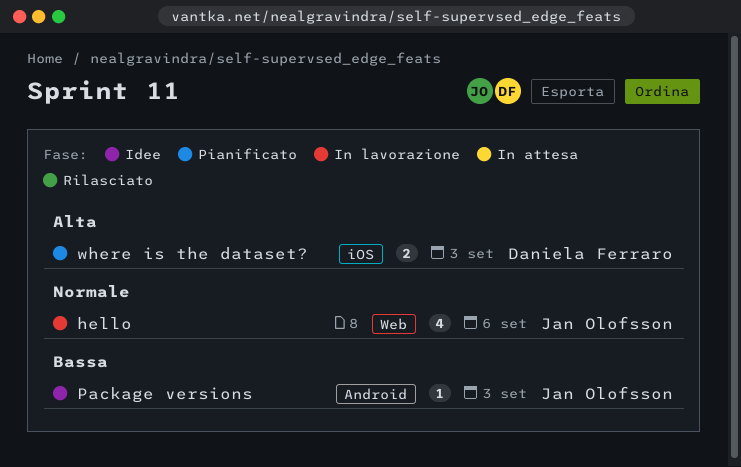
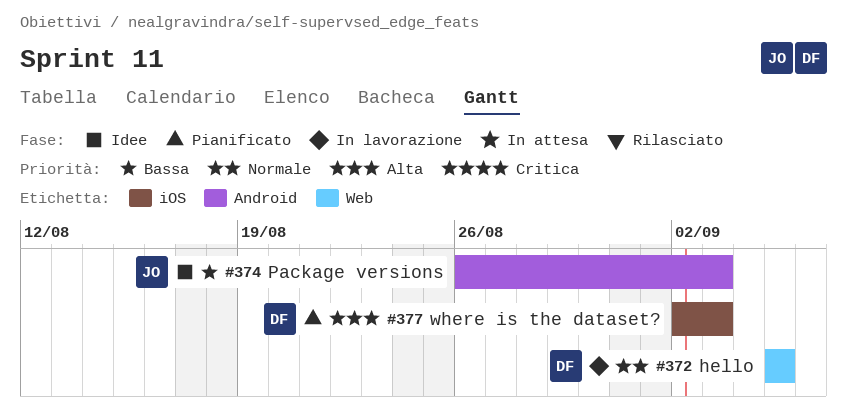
hello, owner: Jan Olofsson -> Daniela Ferraro
hello, due: Sep 6 -> Sep 5

